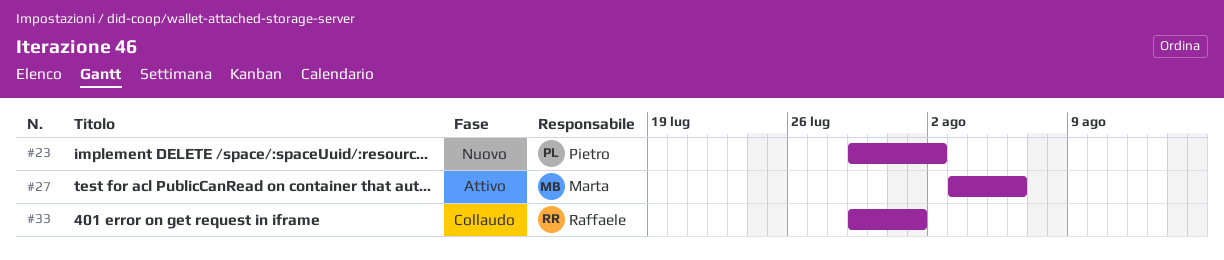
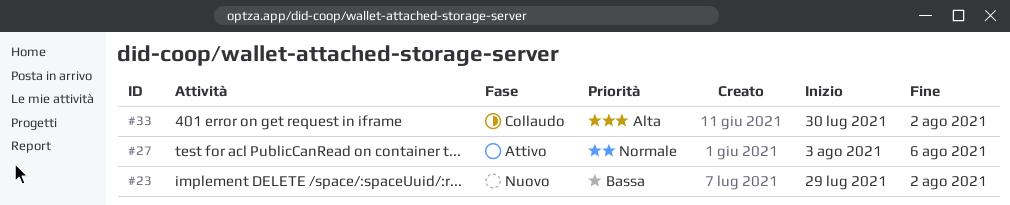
#33, start: Jul 29 -> Jul 30
#33, due: Aug 1 -> Aug 2

